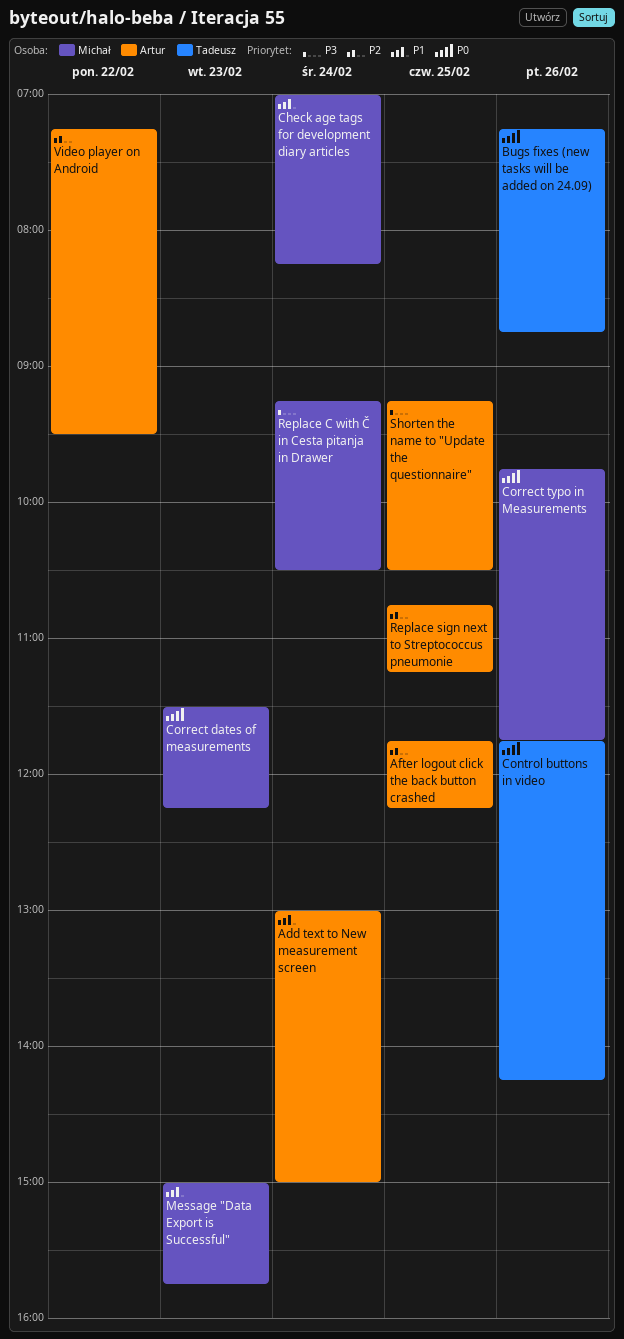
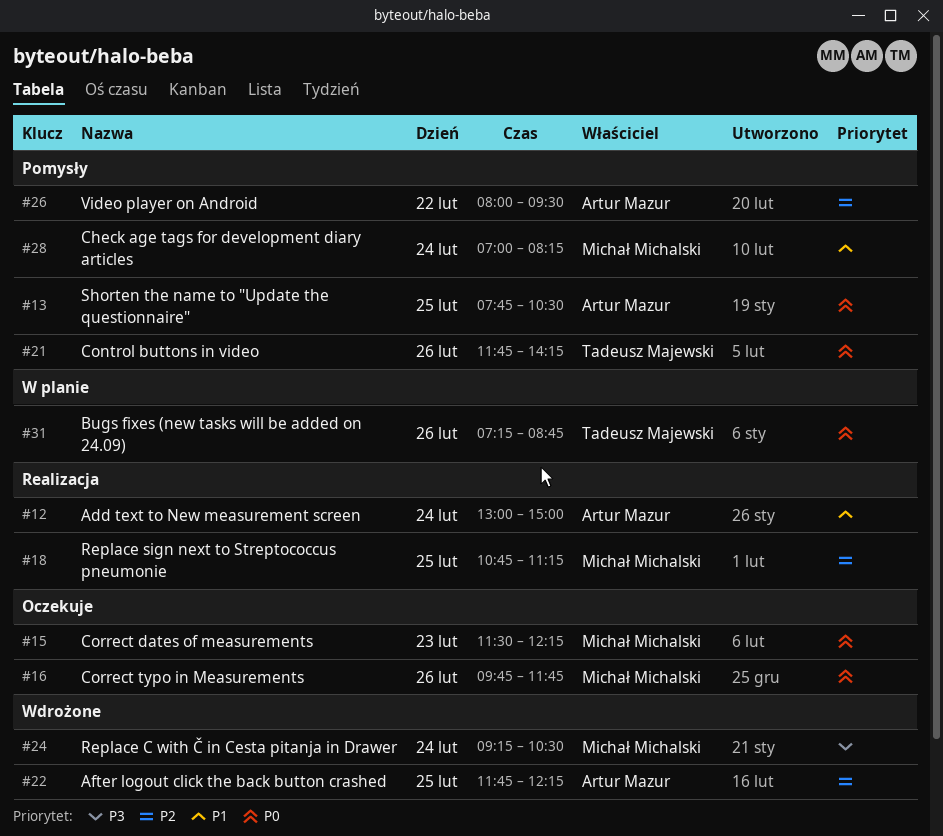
Message "Data Export is Successful": present -> none
Replace sign next to Streptococcus pneumonie, owner: Artur Mazur -> Michał Michalski
Shorten the name to "Update the questionnaire", priority: P3 -> P0
Shorten the name to "Update the questionnaire", begins: 09:15 -> 07:45
Video player on Android, begins: 07:15 -> 08:00

